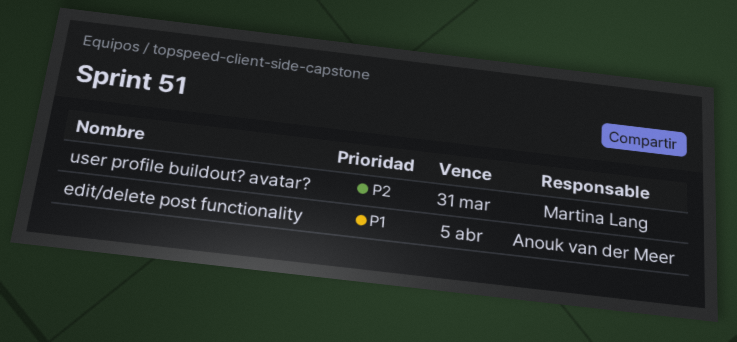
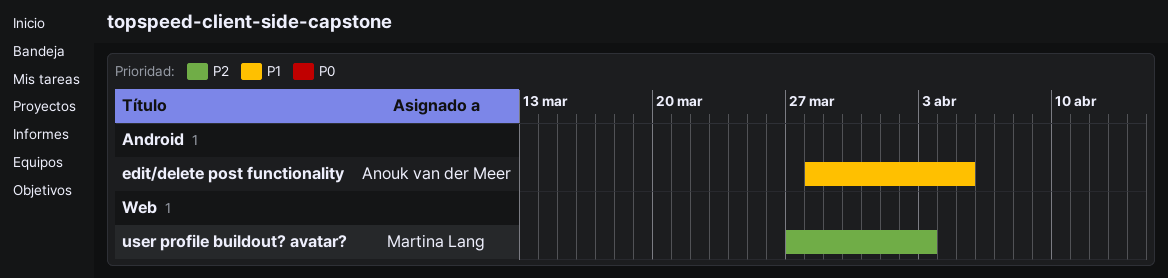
user profile buildout? avatar?, due: Mar 31 -> Apr 3

